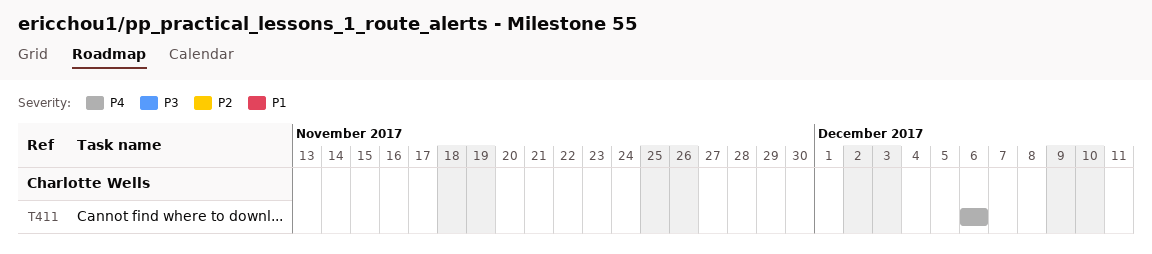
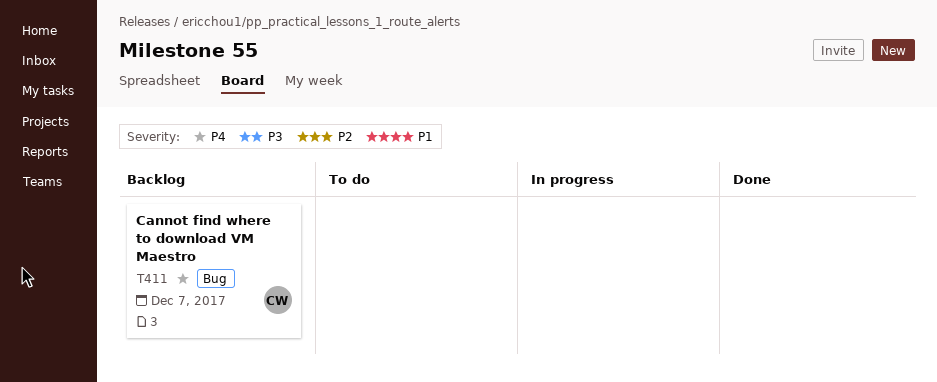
T411, due: Dec 6 -> Dec 7

